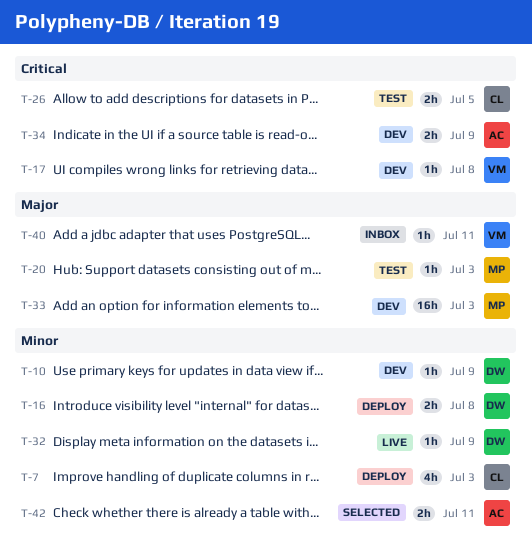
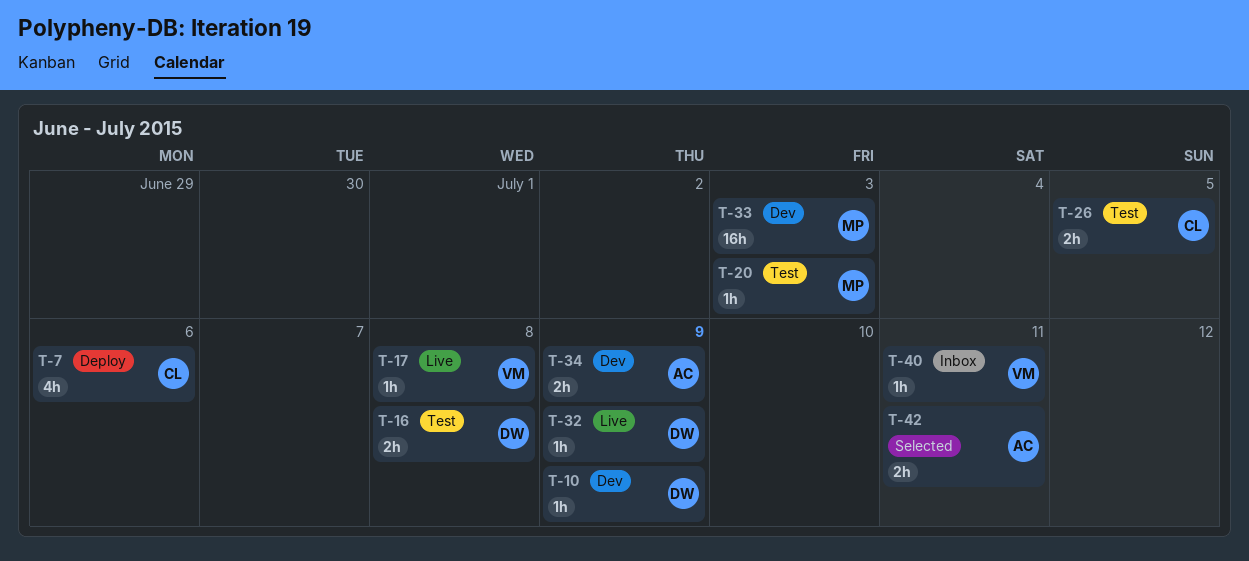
T-7, due: Jul 3 -> Jul 6
T-16, status: Deploy -> Test
T-17, status: Dev -> Live

